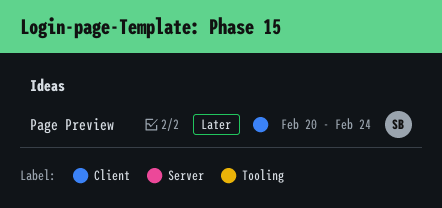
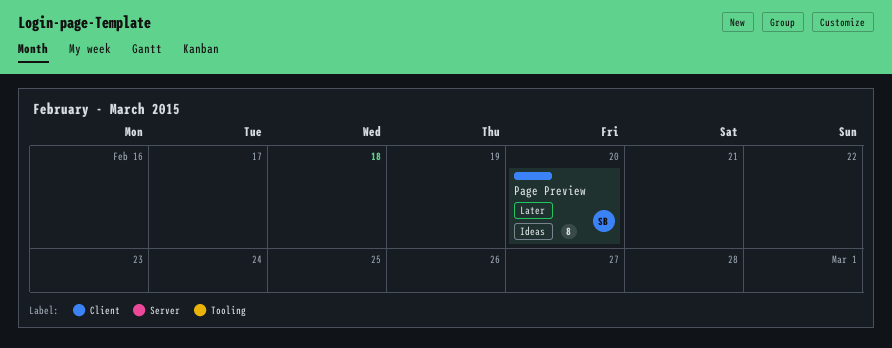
Page Preview, due: Feb 24 -> Feb 20

